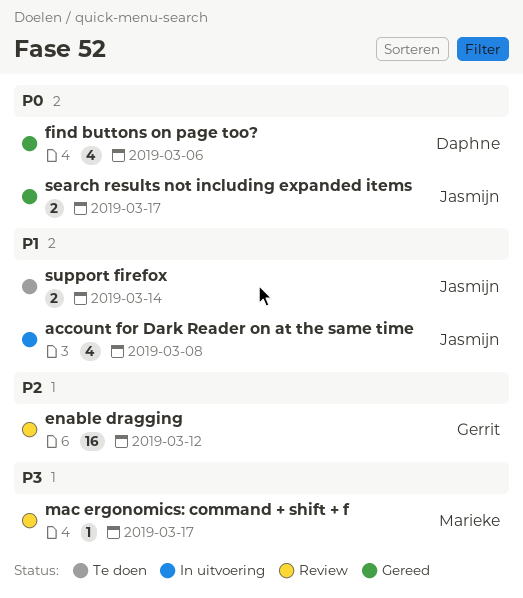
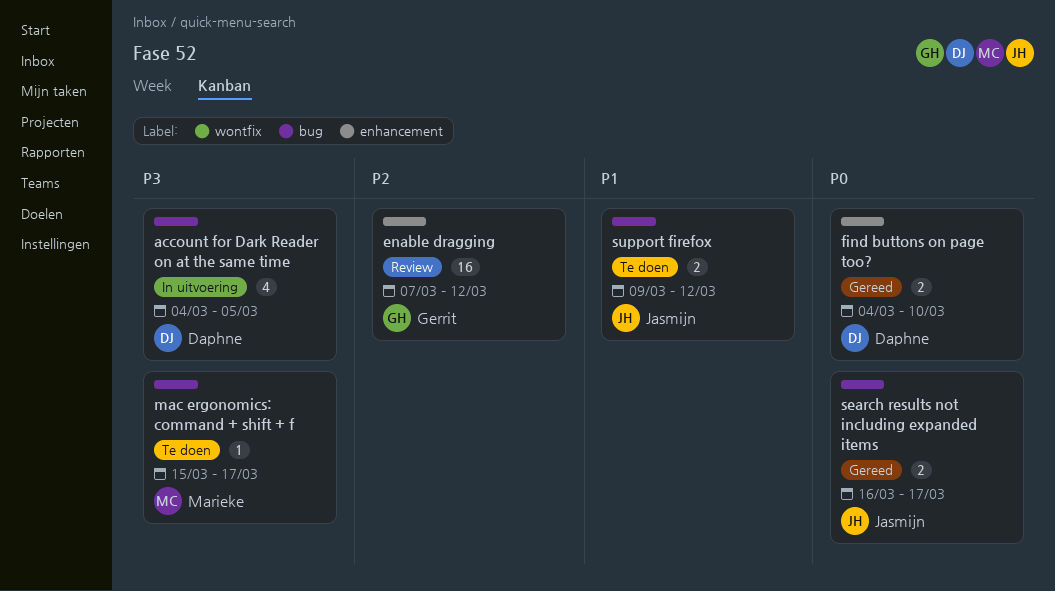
account for Dark Reader on at the same time, owner: Jasmijn -> Daphne
account for Dark Reader on at the same time, priority: P1 -> P3
account for Dark Reader on at the same time, due: Mar 8 -> Mar 5
find buttons on page too?, estimate: 4 -> 2
find buttons on page too?, due: Mar 6 -> Mar 10
mac ergonomics: command + shift + f, status: Review -> Te doen
support firefox, due: Mar 14 -> Mar 12

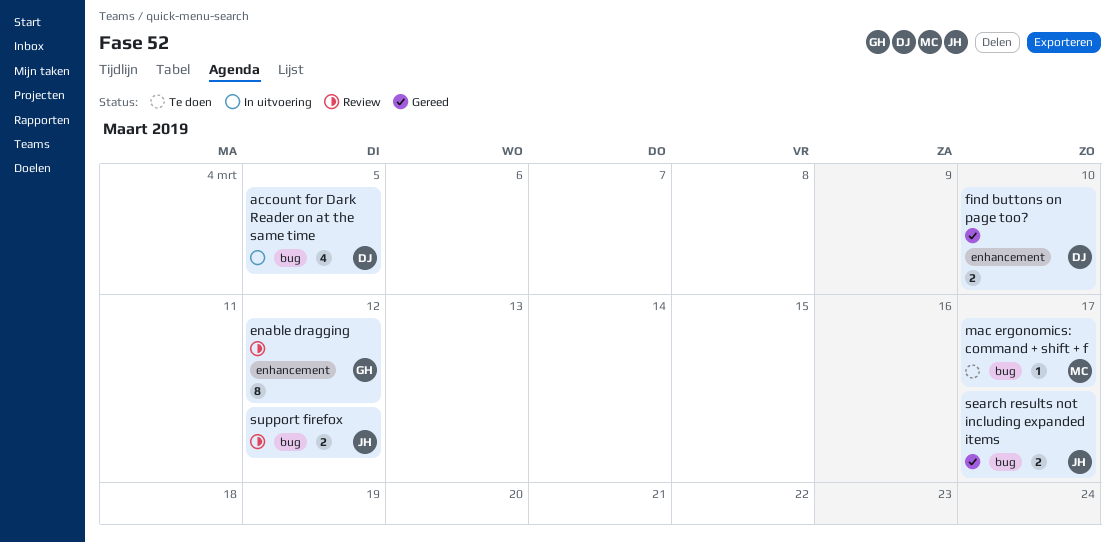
enable dragging, estimate: 16 -> 8
support firefox, status: Te doen -> Review

